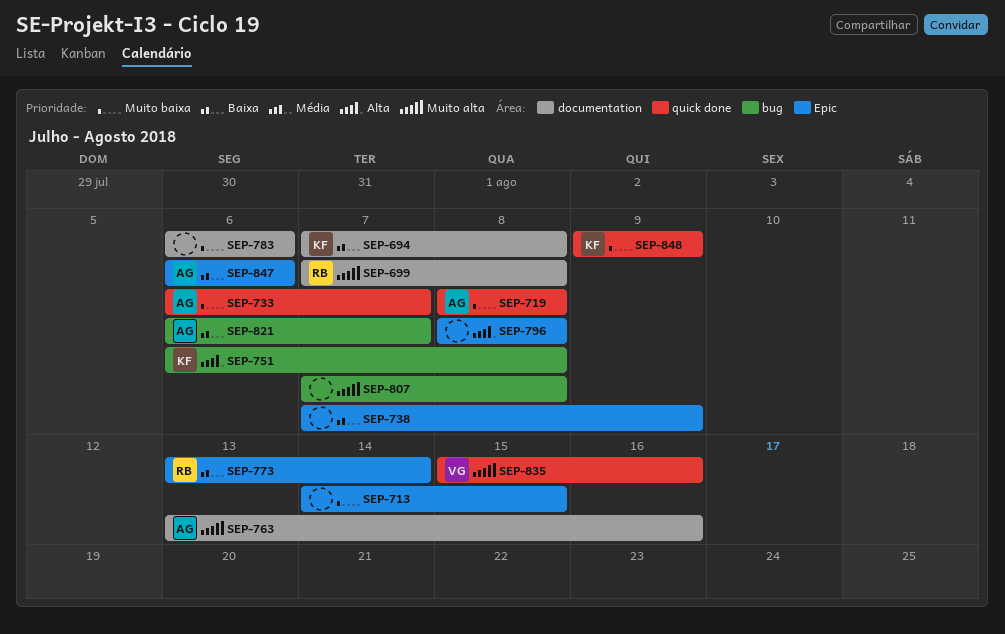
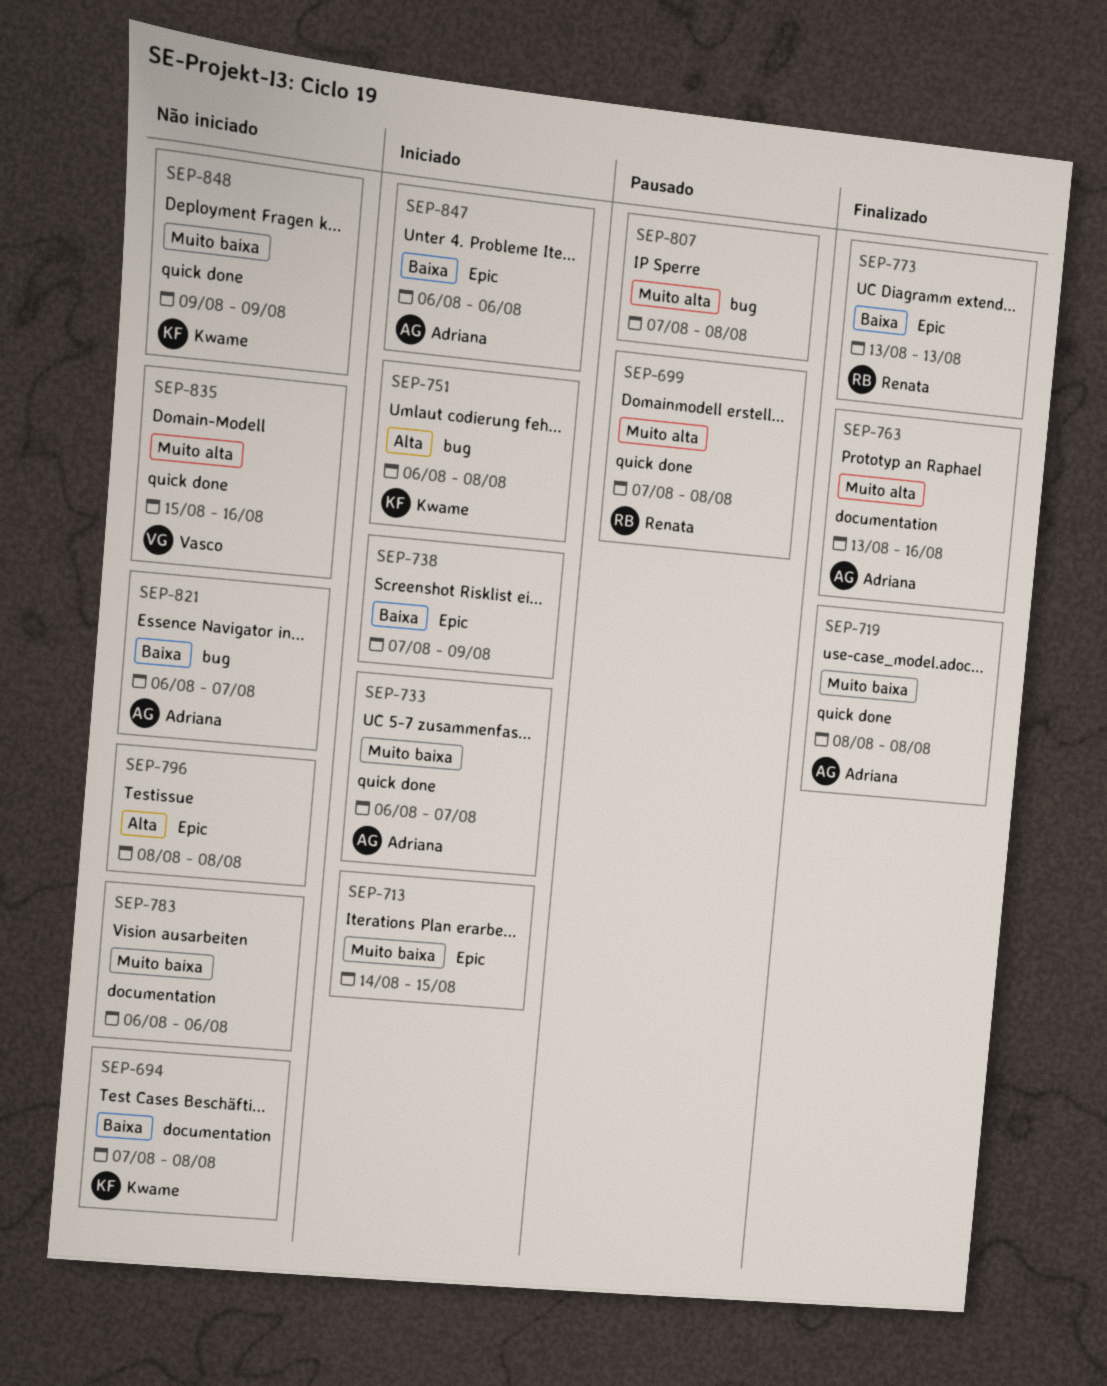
SEP-699, label: documentation -> quick done
SEP-773, due: Aug 14 -> Aug 13

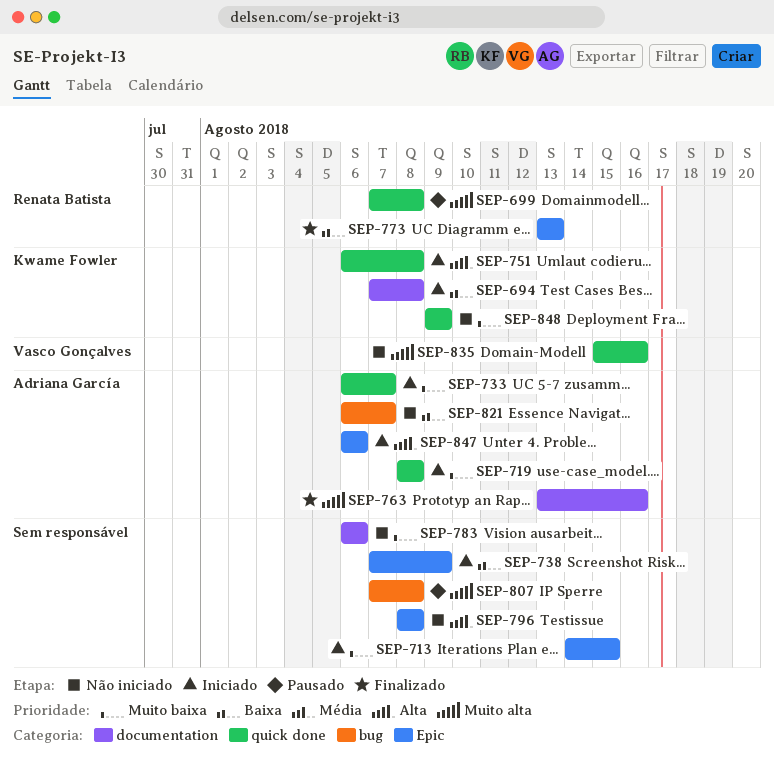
SEP-694, status: Não iniciado -> Iniciado
SEP-719, status: Finalizado -> Iniciado
SEP-751, label: bug -> quick done
SEP-847, priority: Baixa -> Alta

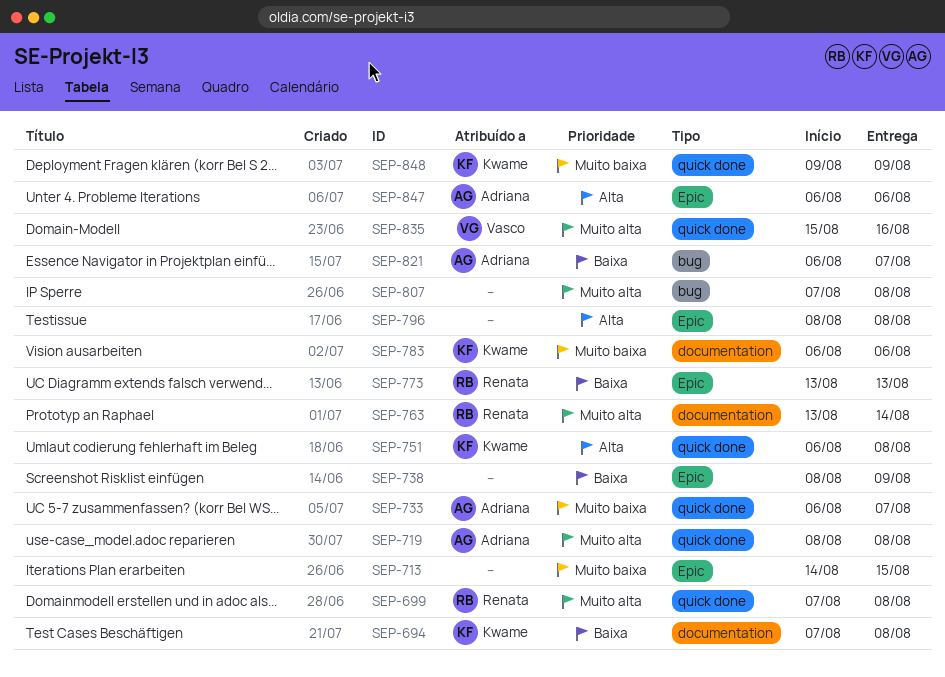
SEP-719, priority: Muito baixa -> Muito alta
SEP-738, start: Aug 7 -> Aug 8
SEP-763, owner: Adriana García -> Renata Batista
SEP-763, due: Aug 16 -> Aug 14
SEP-783, owner: none -> Kwame Fowler

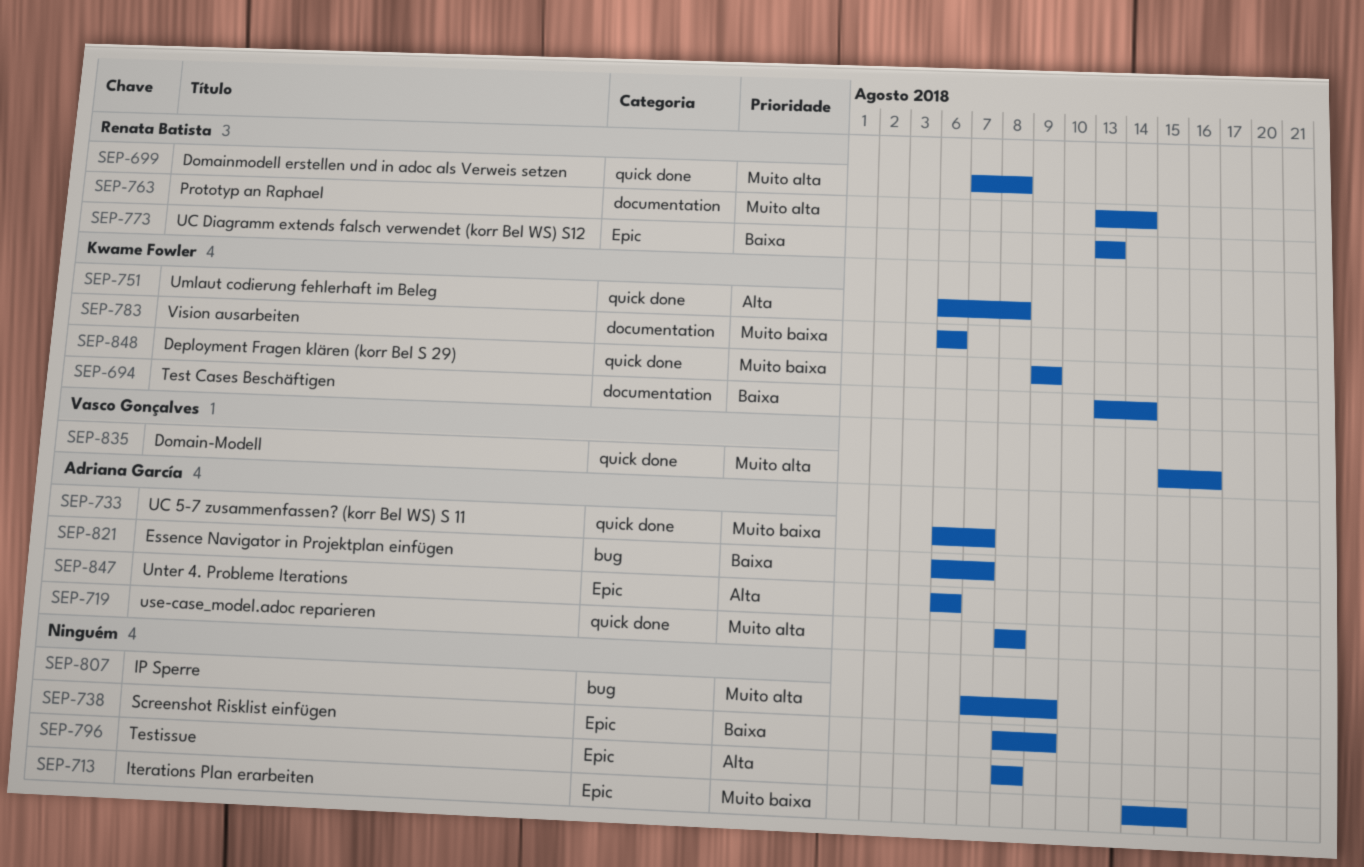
SEP-694, start: Aug 7 -> Aug 13
SEP-694, due: Aug 8 -> Aug 14
SEP-807, due: Aug 8 -> Aug 9

